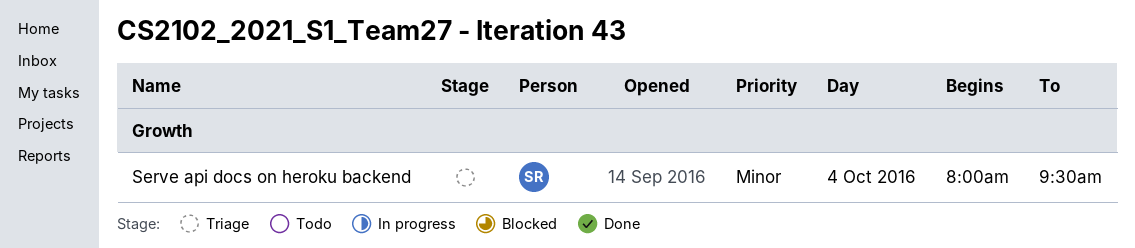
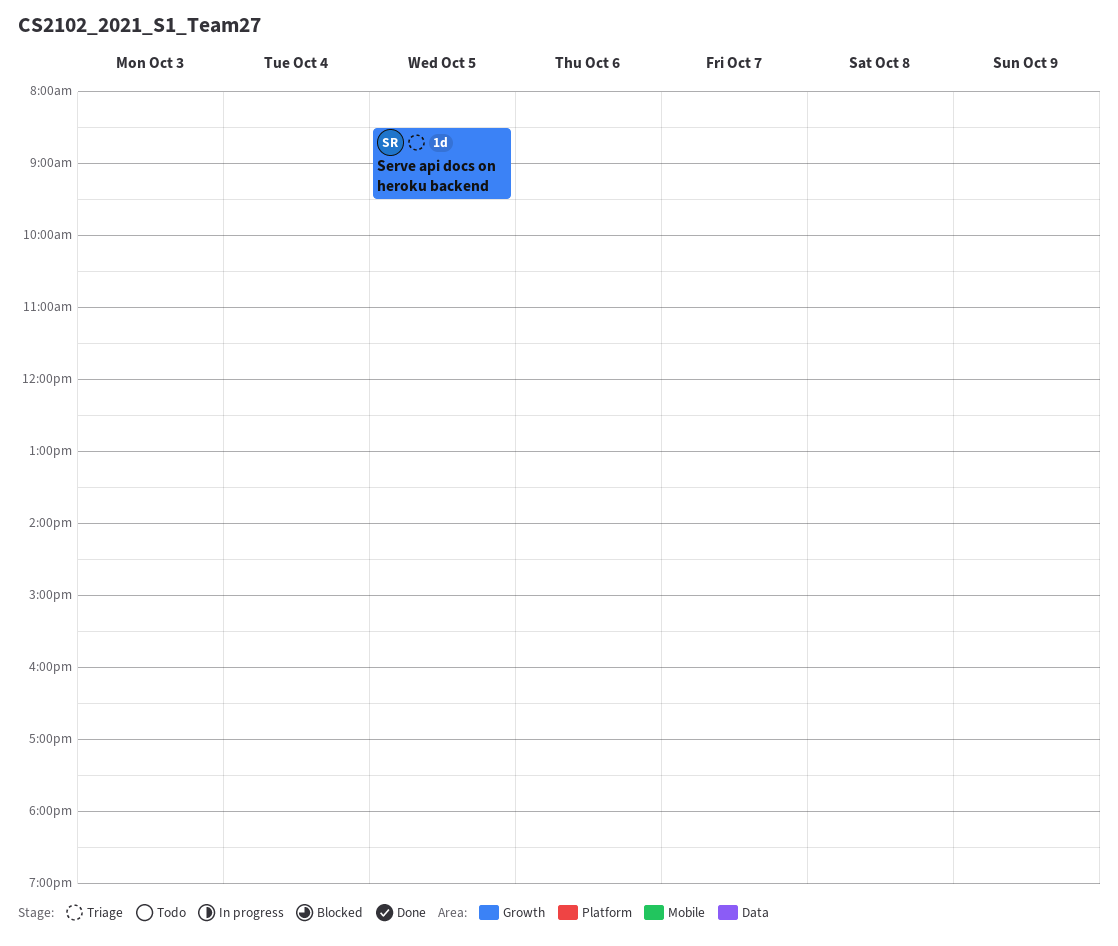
Serve api docs on heroku backend, day: Oct 4 -> Oct 5
Serve api docs on heroku backend, begins: 08:00 -> 08:30

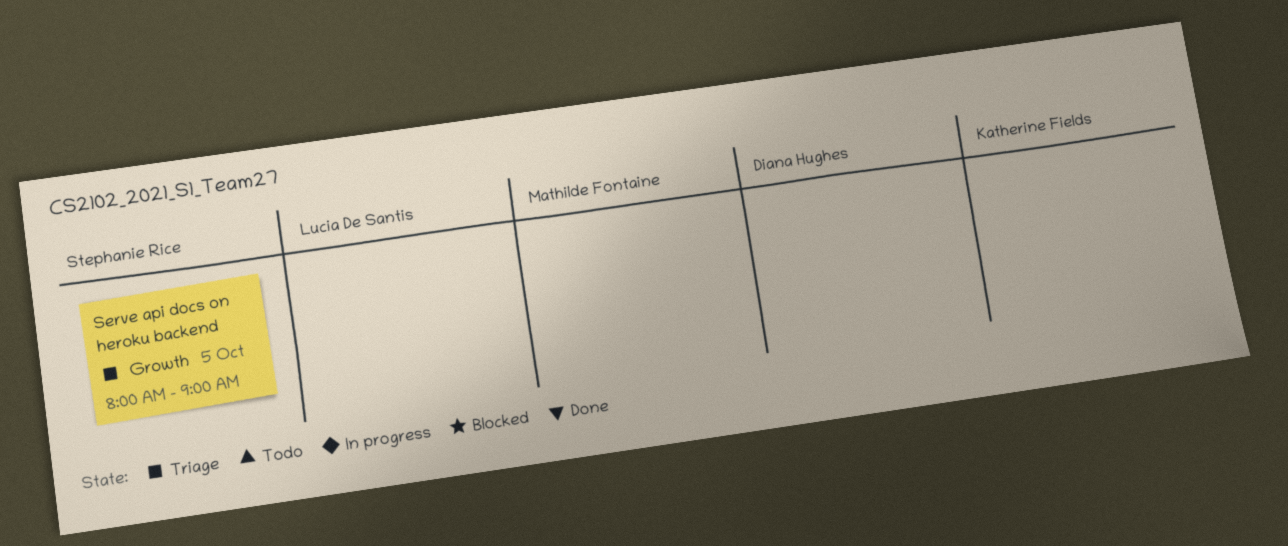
Serve api docs on heroku backend, begins: 08:30 -> 08:00
Serve api docs on heroku backend, ends: 09:30 -> 09:00

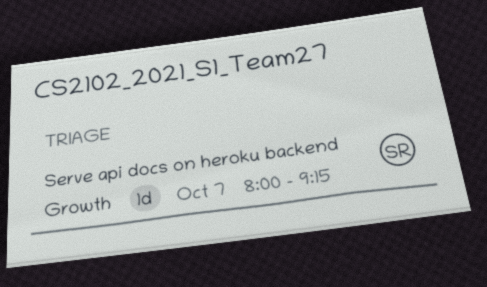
Serve api docs on heroku backend, day: Oct 5 -> Oct 7
Serve api docs on heroku backend, ends: 09:00 -> 09:15

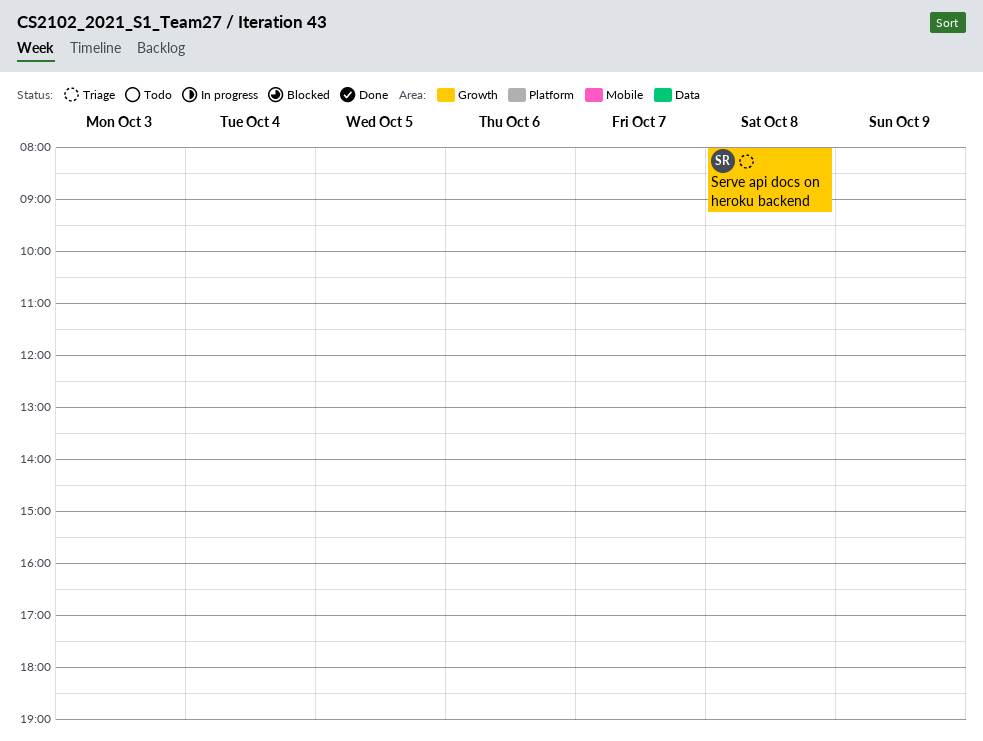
Serve api docs on heroku backend, day: Oct 7 -> Oct 8

